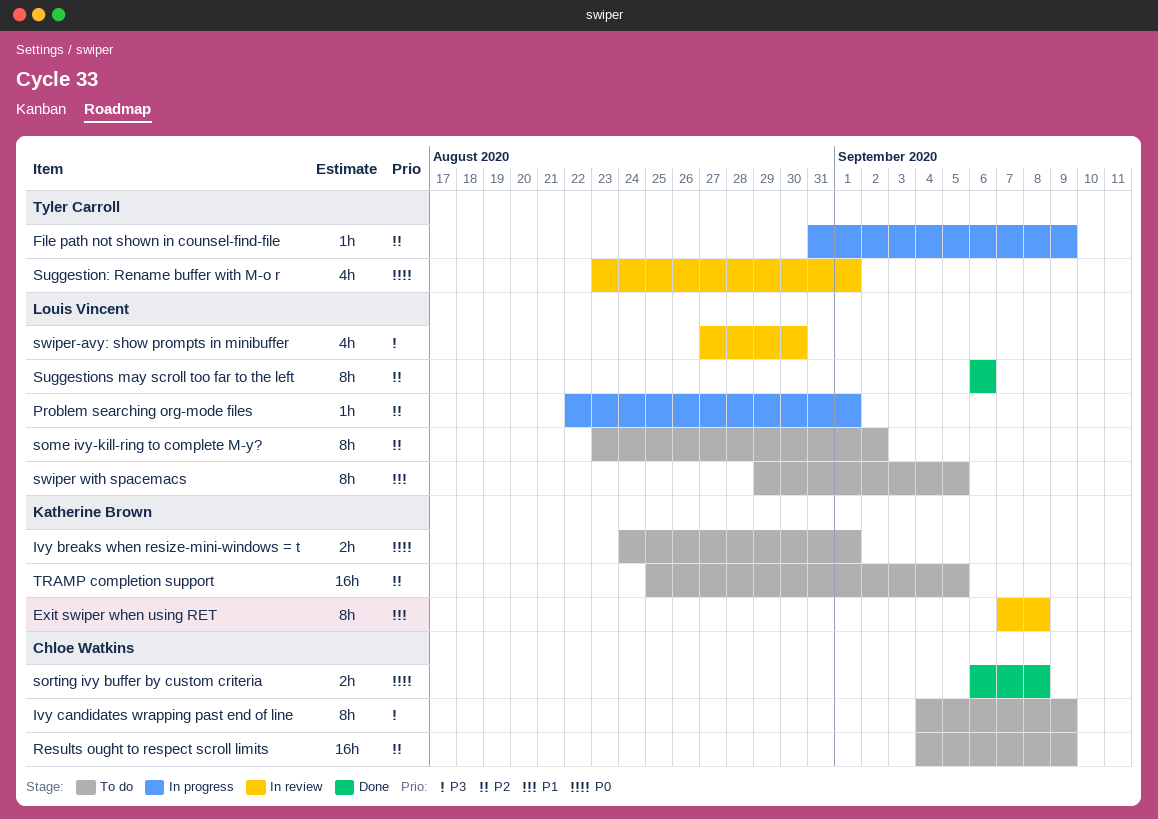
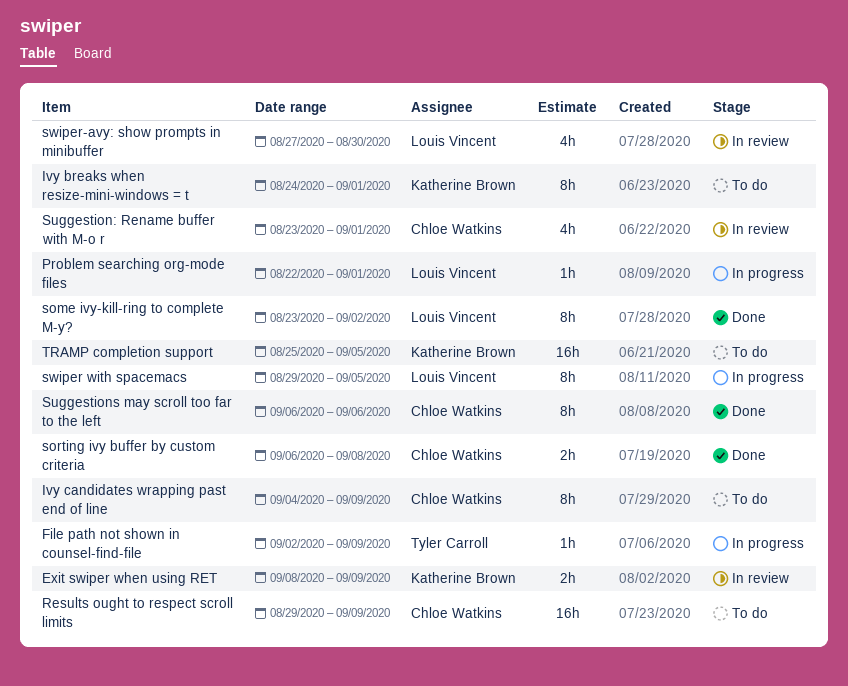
Exit swiper when using RET, estimate: 8h -> 2h
Exit swiper when using RET, start: Sep 7 -> Sep 8
Exit swiper when using RET, due: Sep 8 -> Sep 9
File path not shown in counsel-find-file, start: Aug 31 -> Sep 2
Ivy breaks when resize-mini-windows = t, estimate: 2h -> 8h
Results ought to respect scroll limits, start: Sep 4 -> Aug 29
some ivy-kill-ring to complete M-y?, status: To do -> Done
Suggestion: Rename buffer with M-o r, owner: Tyler Carroll -> Chloe Watkins
Suggestions may scroll too far to the left, owner: Louis Vincent -> Chloe Watkins
swiper with spacemacs, status: To do -> In progress

